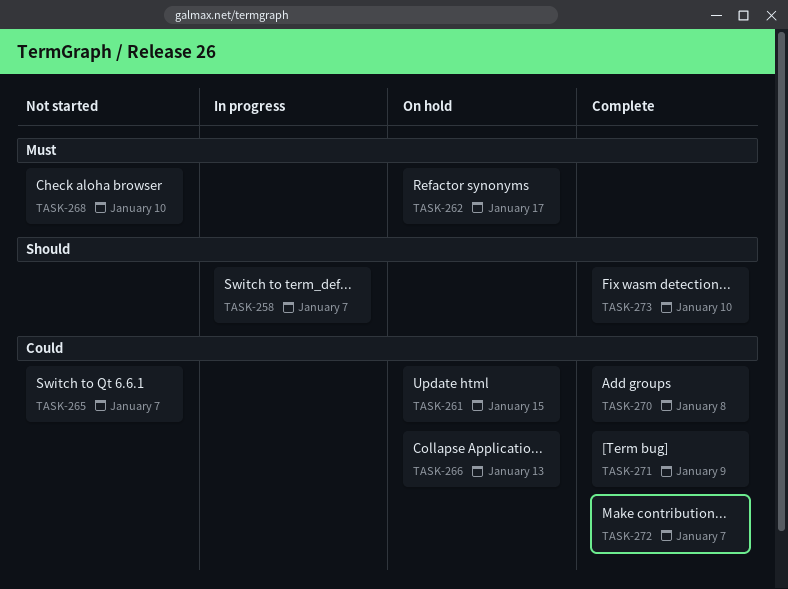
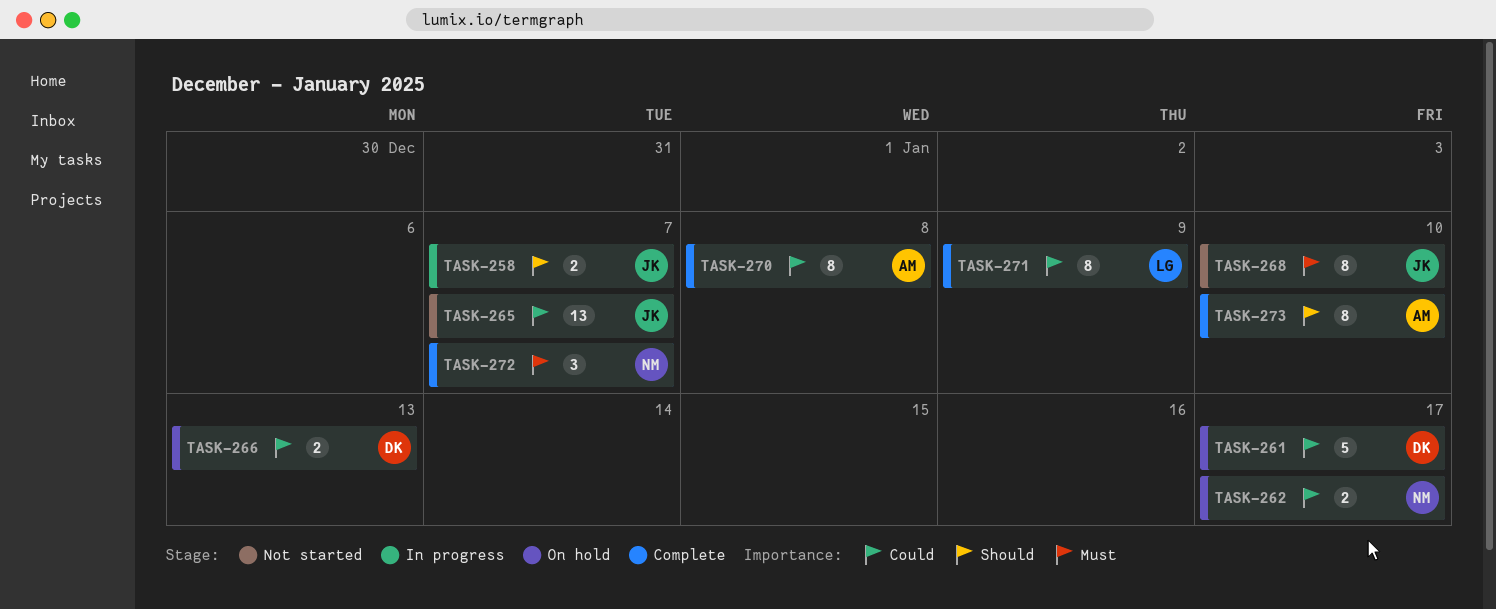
TASK-261, due: Jan 15 -> Jan 17
TASK-262, priority: Must -> Could
TASK-272, priority: Could -> Must

